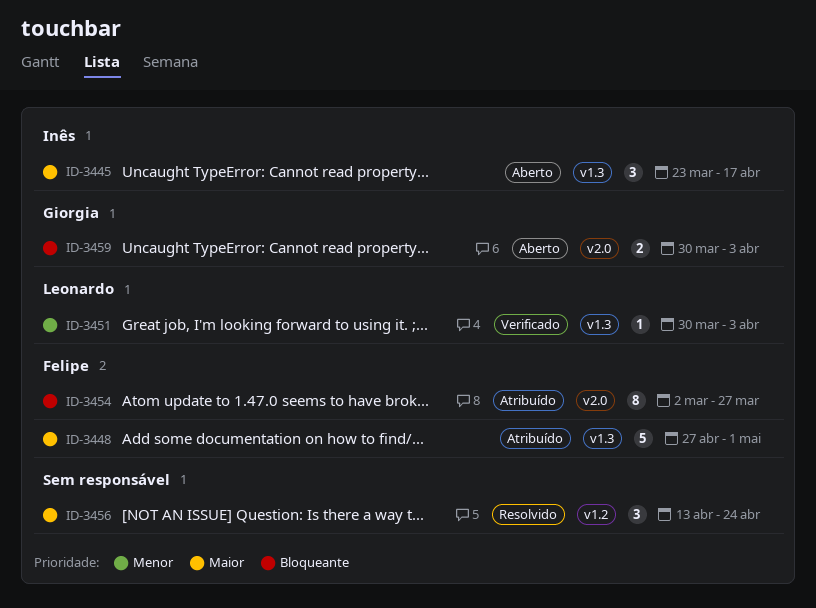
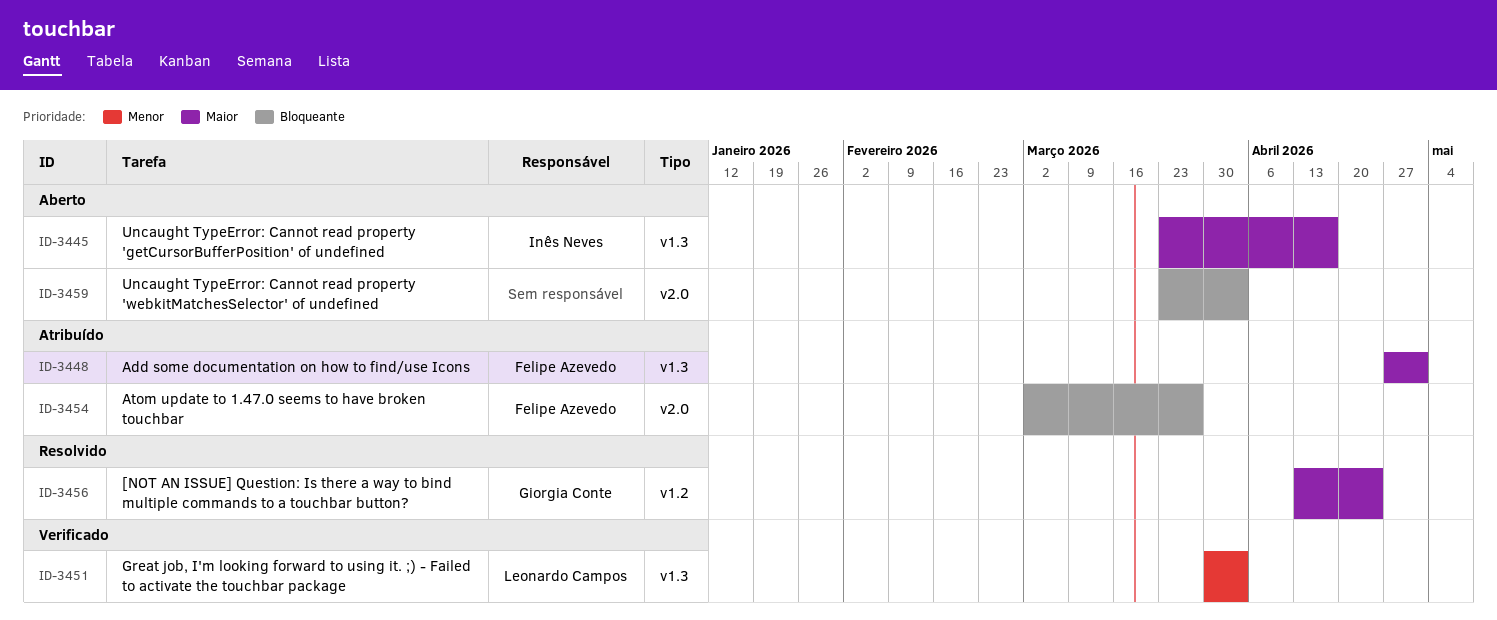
ID-3456, owner: none -> Giorgia Conte
ID-3459, owner: Giorgia Conte -> none
ID-3459, start: Mar 30 -> Mar 23

